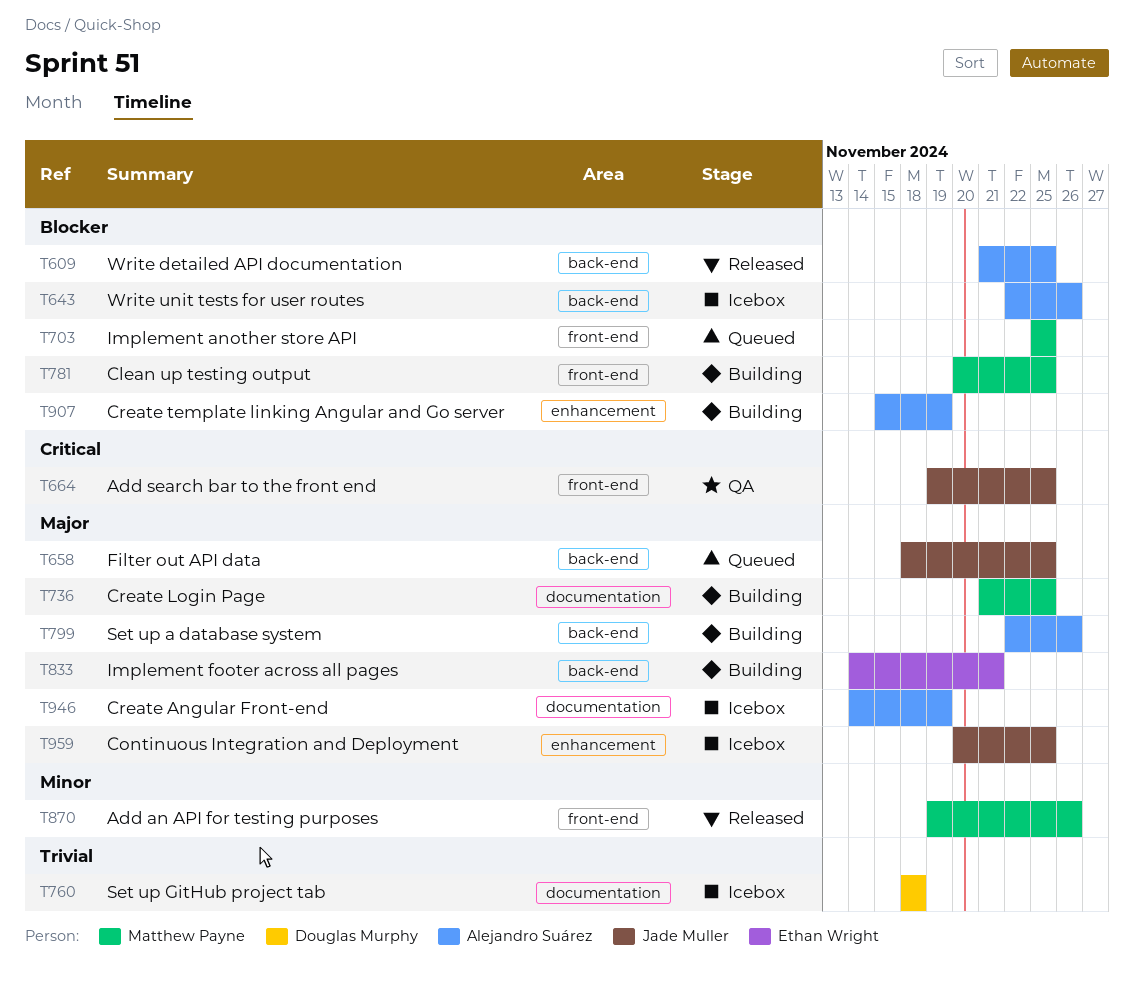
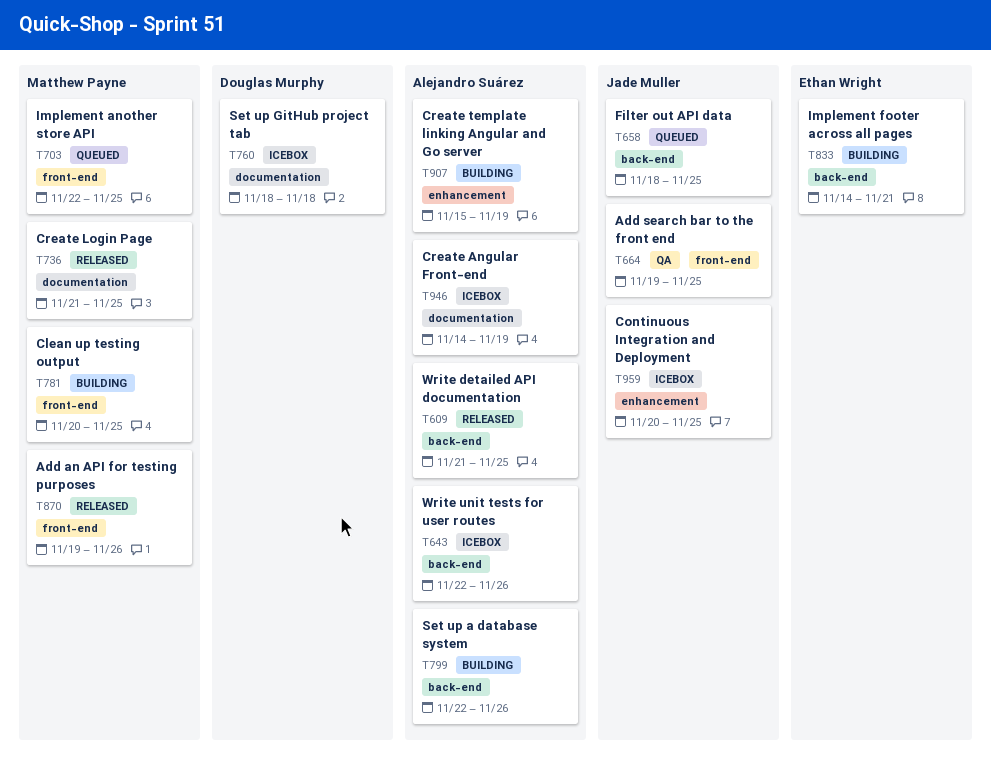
T703, start: Nov 25 -> Nov 22
T736, status: Building -> Released

